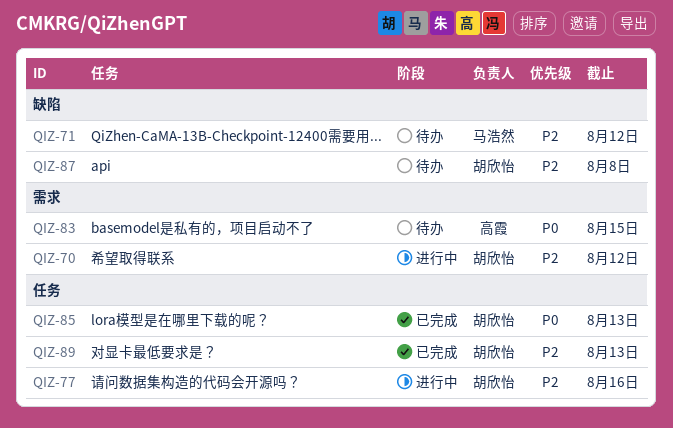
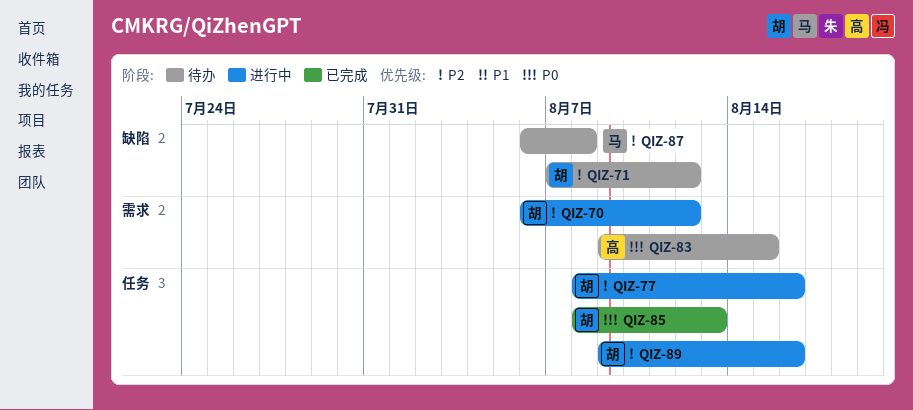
QIZ-71, owner: 马浩然 -> 胡欣怡
QIZ-87, owner: 胡欣怡 -> 马浩然
QIZ-89, status: 已完成 -> 进行中
QIZ-89, due: Aug 13 -> Aug 16

